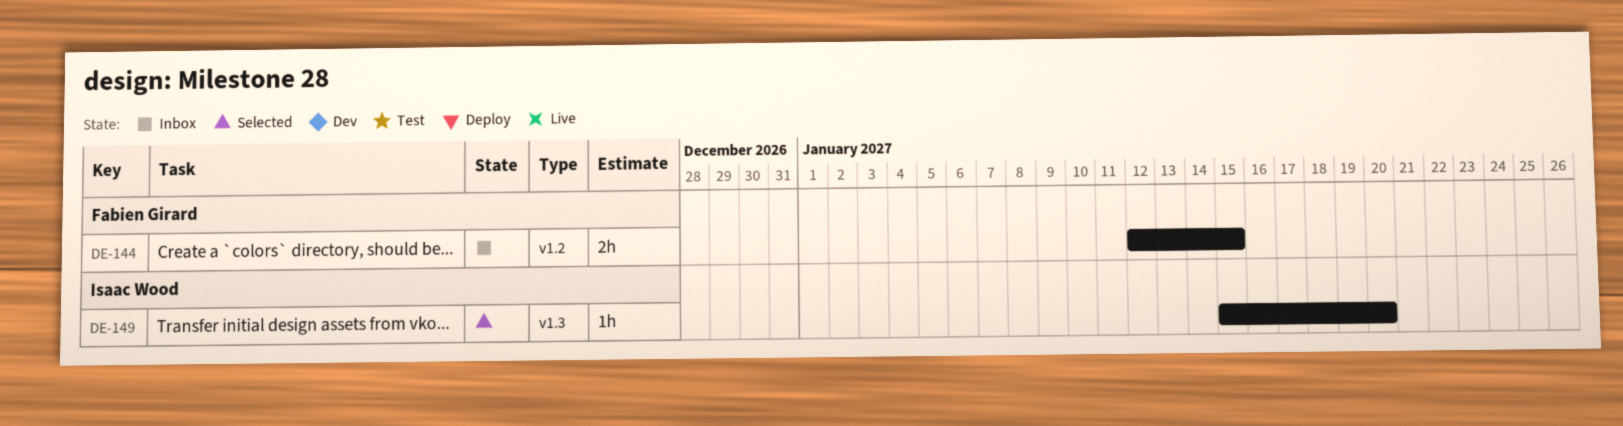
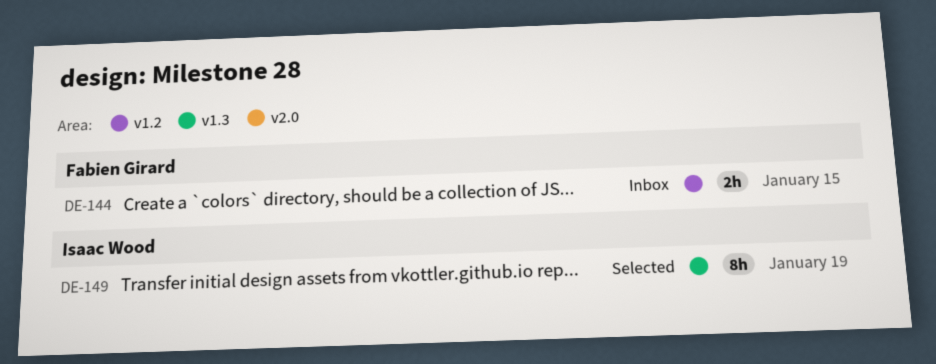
DE-149, estimate: 1h -> 8h
DE-149, due: Jan 20 -> Jan 19

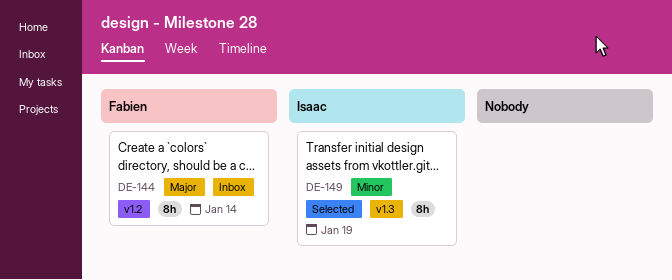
DE-144, estimate: 2h -> 8h
DE-144, due: Jan 15 -> Jan 14

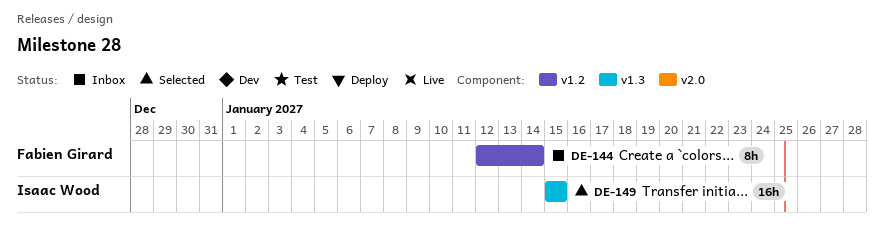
DE-149, estimate: 8h -> 16h
DE-149, due: Jan 19 -> Jan 15

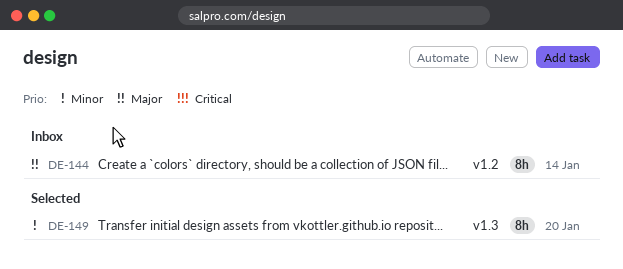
DE-149, estimate: 16h -> 8h
DE-149, due: Jan 15 -> Jan 20

